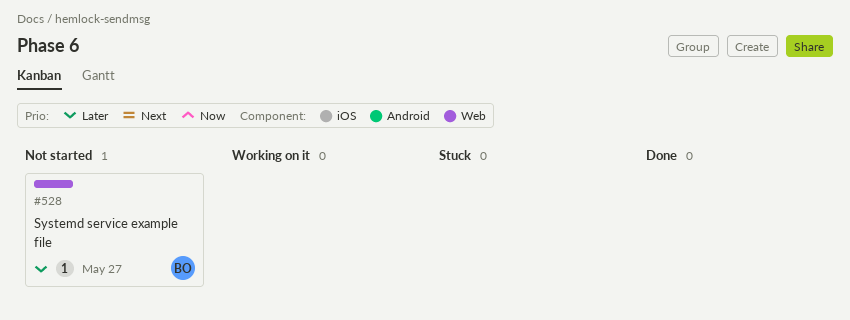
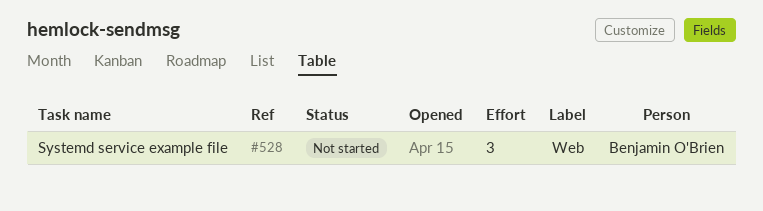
#528, estimate: 1 -> 3

